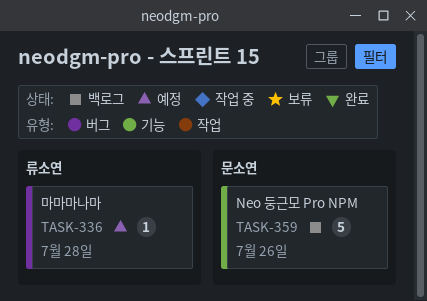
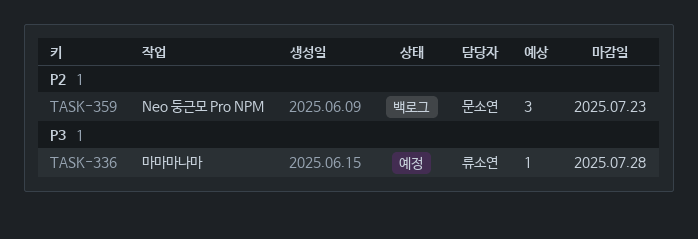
TASK-359, estimate: 5 -> 3
TASK-359, due: Jul 26 -> Jul 23

